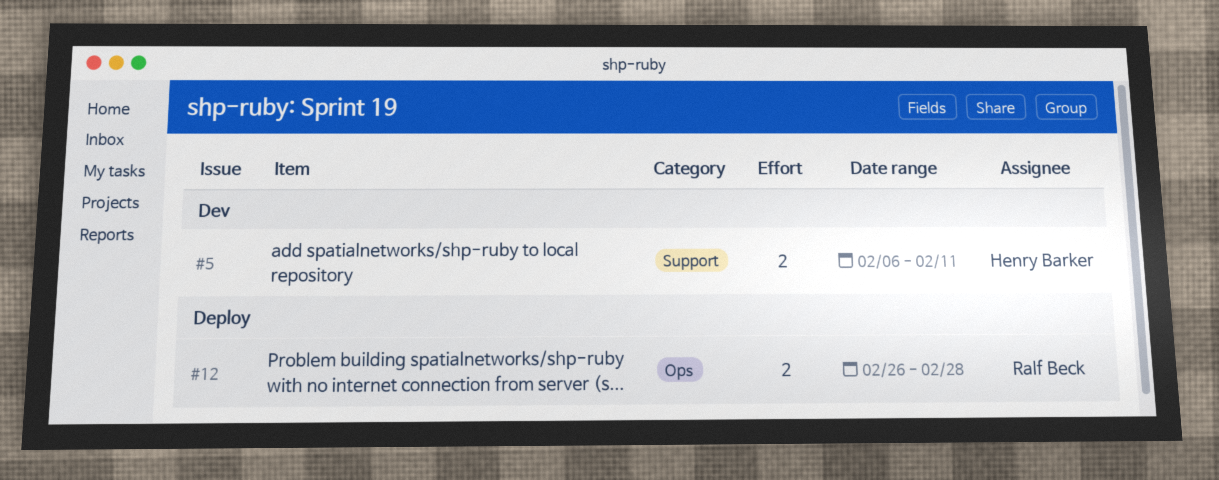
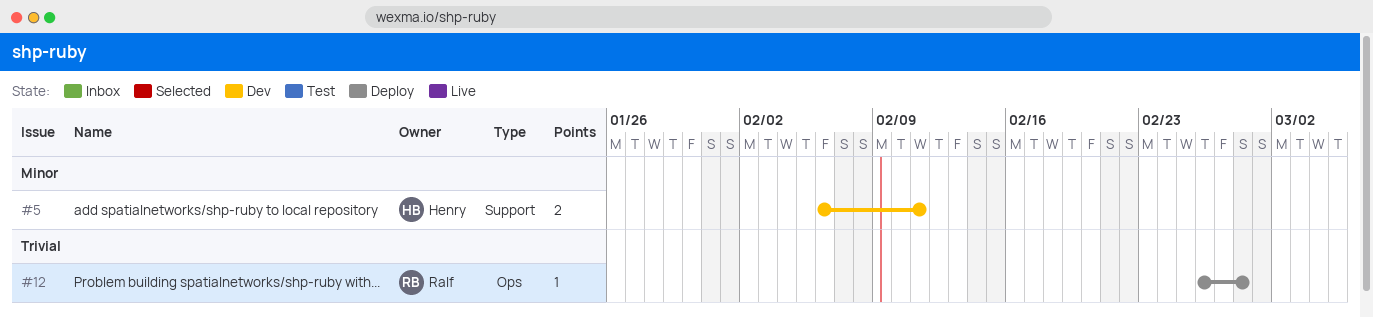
#12, estimate: 2 -> 1

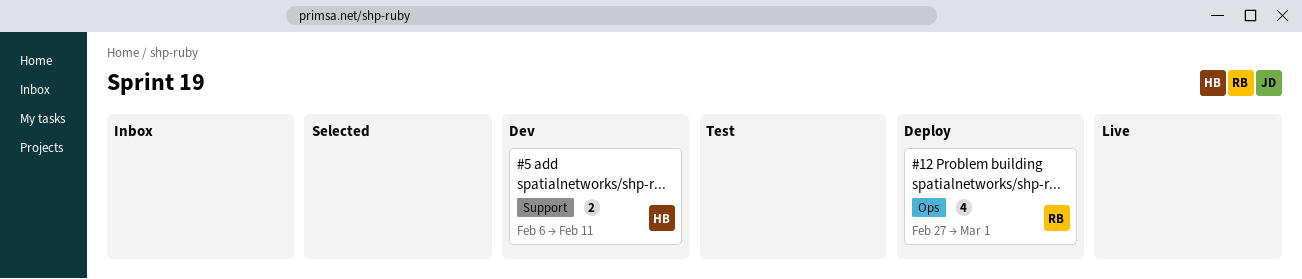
#12, estimate: 1 -> 4
#12, start: Feb 26 -> Feb 27
#12, due: Feb 28 -> Mar 1

